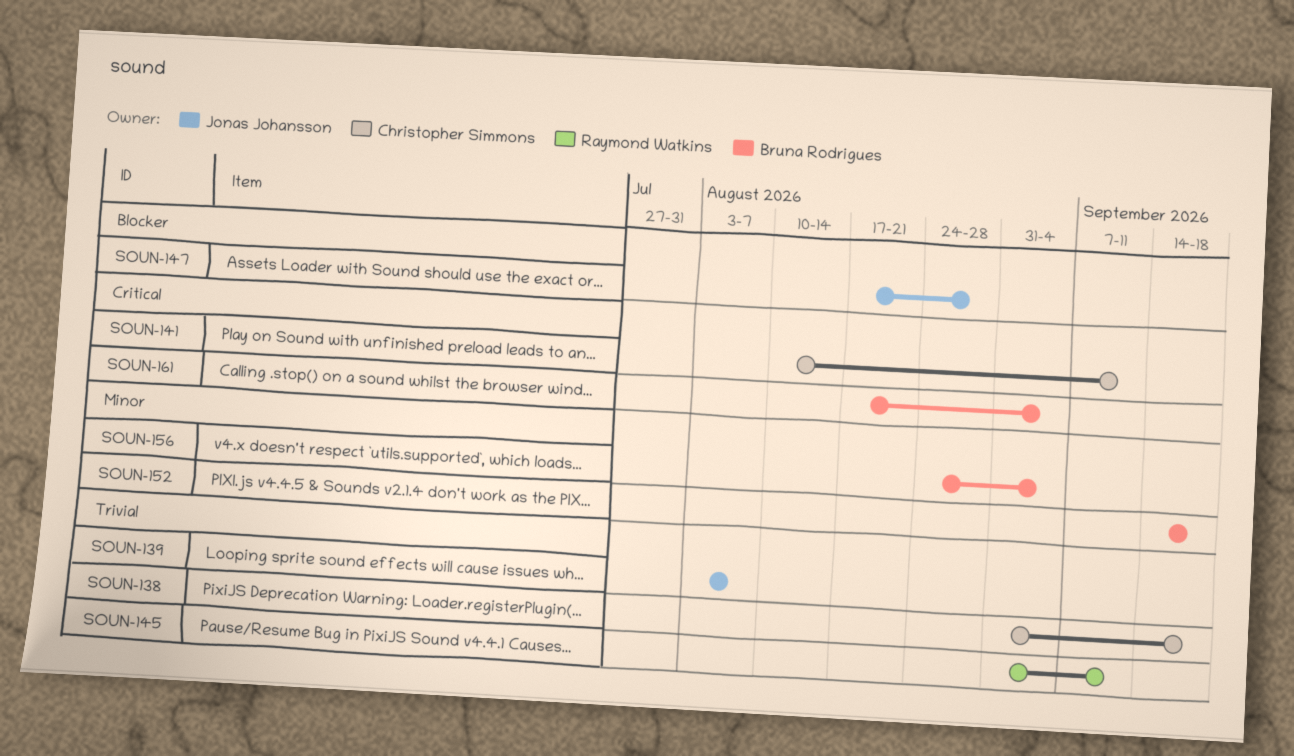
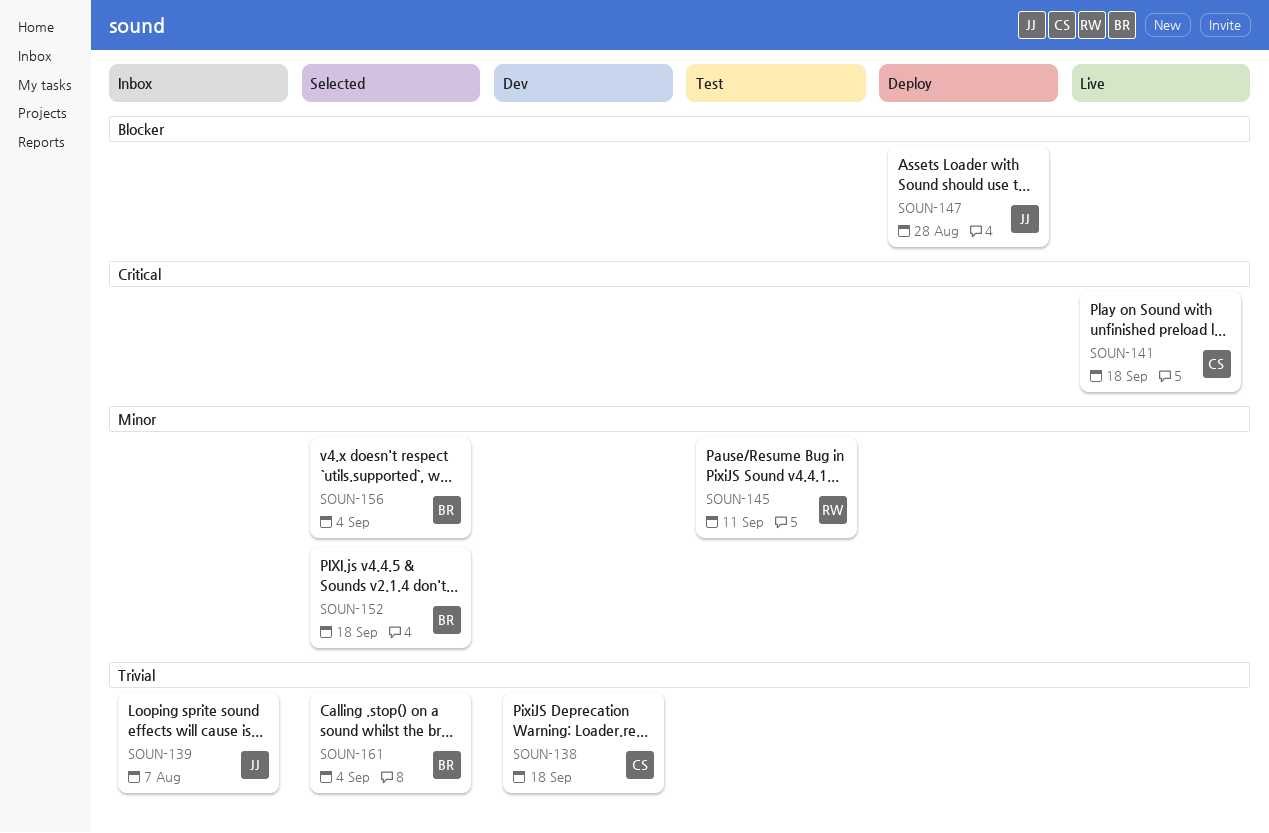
SOUN-141, due: Sep 11 -> Sep 18
SOUN-145, priority: Trivial -> Minor
SOUN-161, priority: Critical -> Trivial

